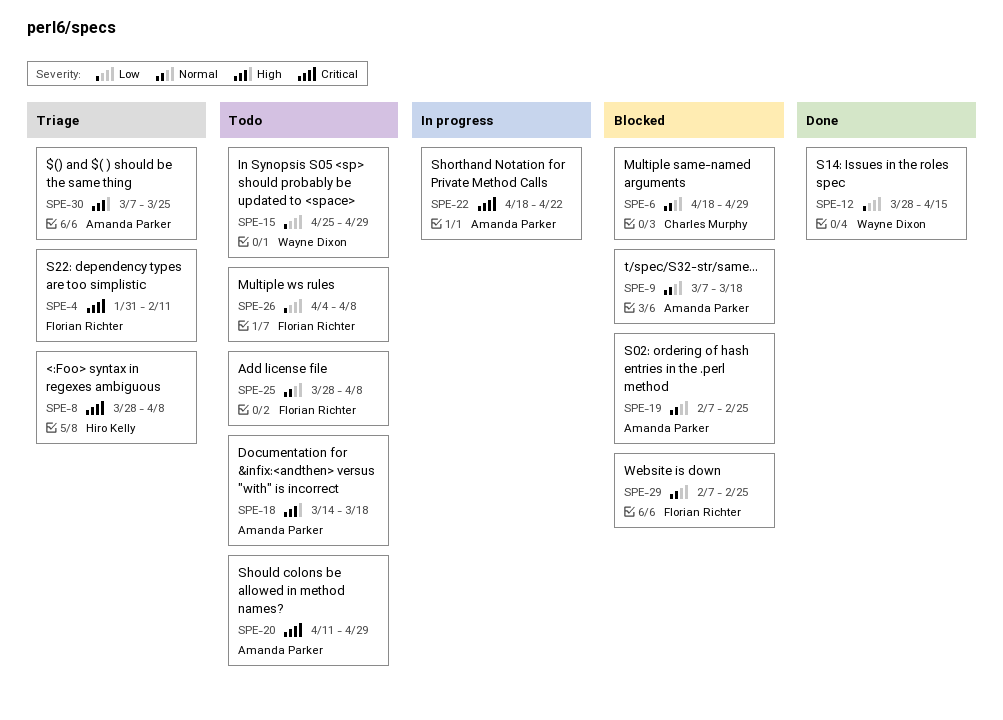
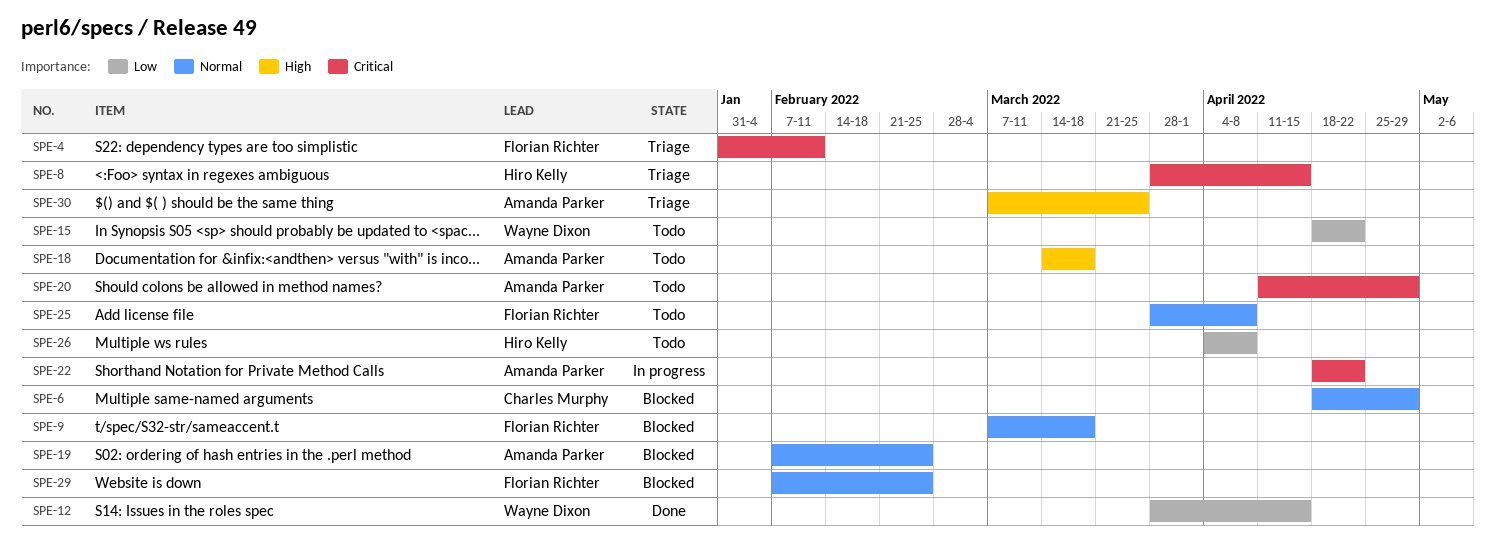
SPE-8, due: Apr 8 -> Apr 15
SPE-9, owner: Amanda Parker -> Florian Richter
SPE-15, start: Apr 25 -> Apr 18
SPE-15, due: Apr 29 -> Apr 22
SPE-26, owner: Florian Richter -> Hiro Kelly

